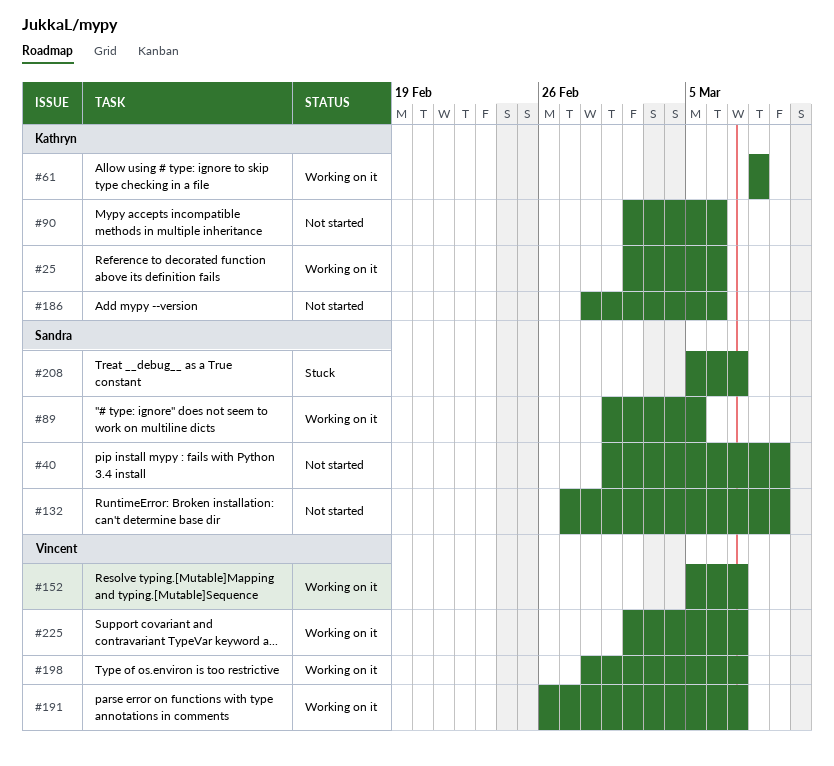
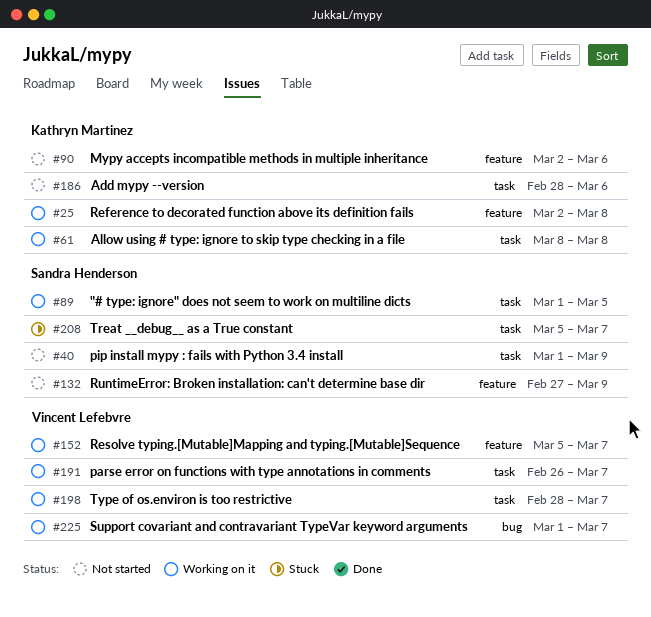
#25, due: Mar 6 -> Mar 8
#225, start: Mar 2 -> Mar 1

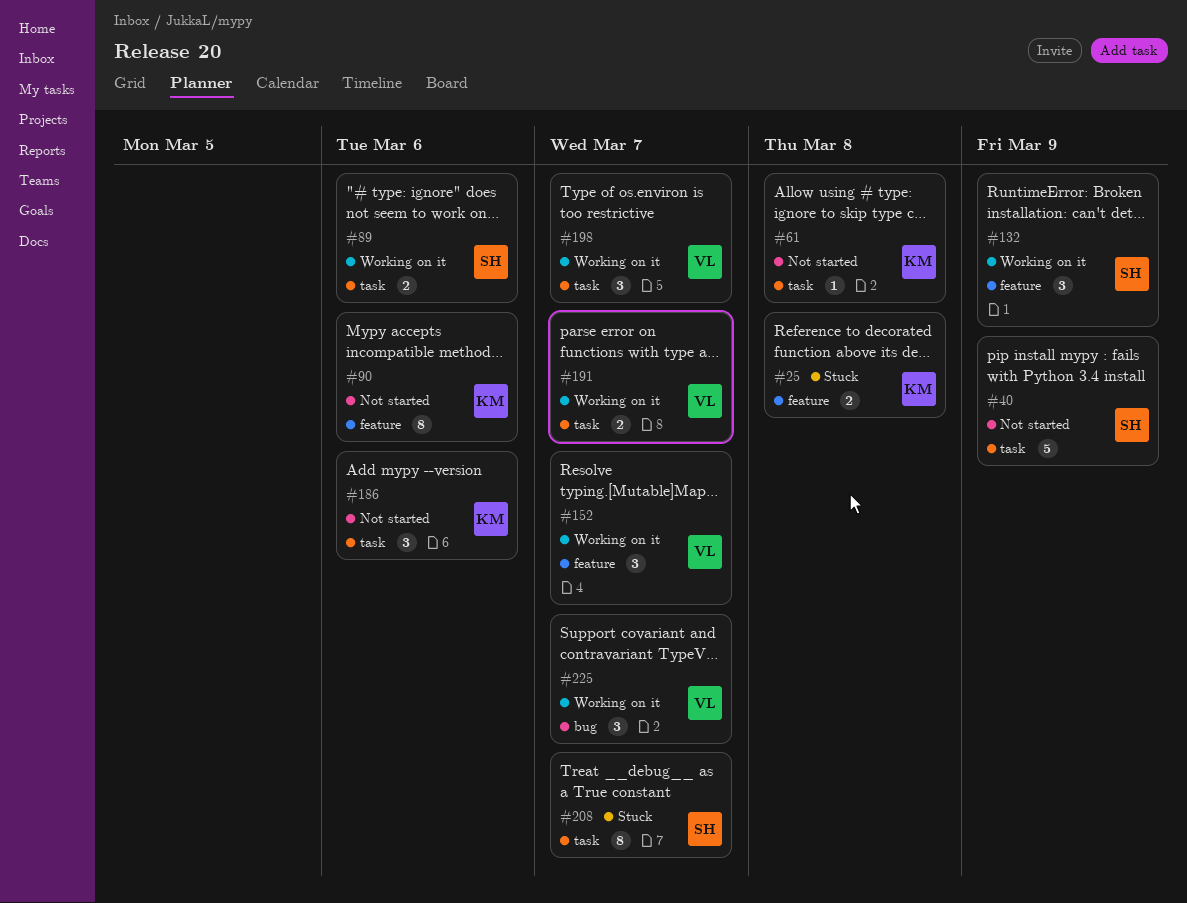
#25, status: Working on it -> Stuck
#61, status: Working on it -> Not started
#89, due: Mar 5 -> Mar 6
#132, status: Not started -> Working on it

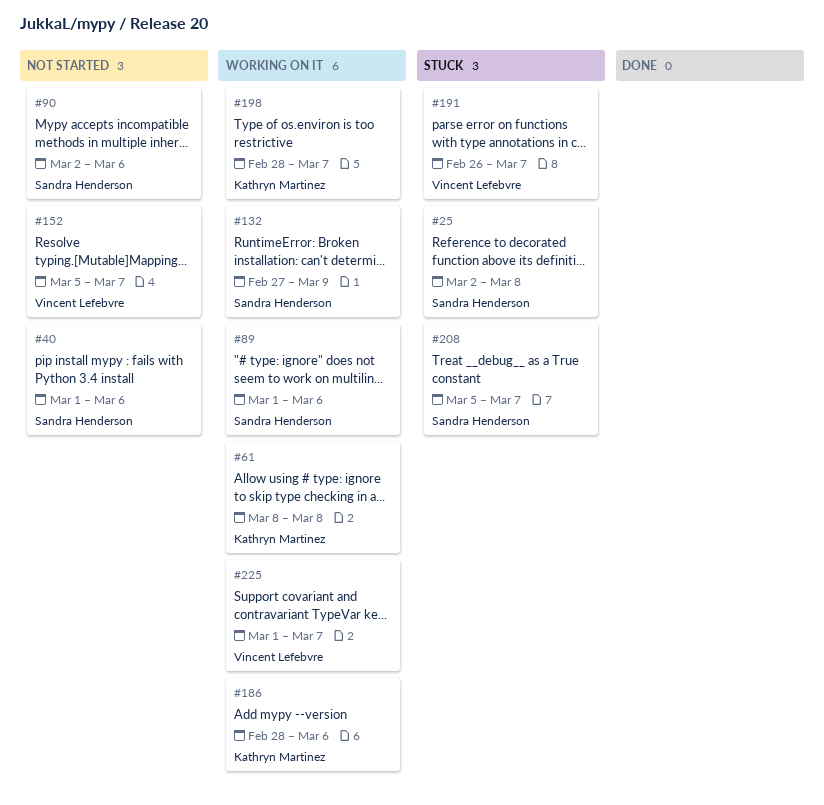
#25, owner: Kathryn Martinez -> Sandra Henderson
#40, due: Mar 9 -> Mar 6
#61, status: Not started -> Working on it
#90, owner: Kathryn Martinez -> Sandra Henderson
#152, status: Working on it -> Not started
#186, status: Not started -> Working on it
#191, status: Working on it -> Stuck
#198, owner: Vincent Lefebvre -> Kathryn Martinez

